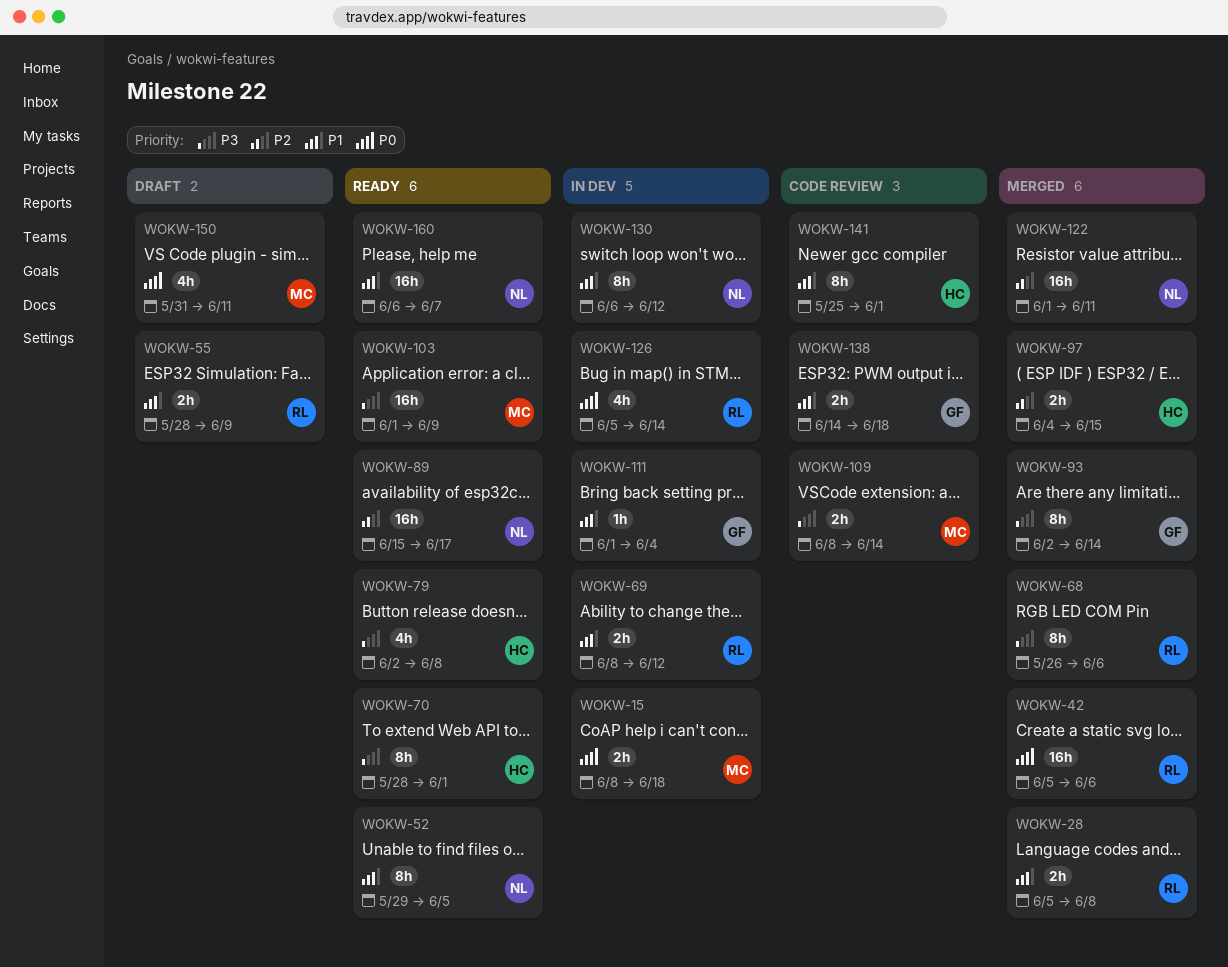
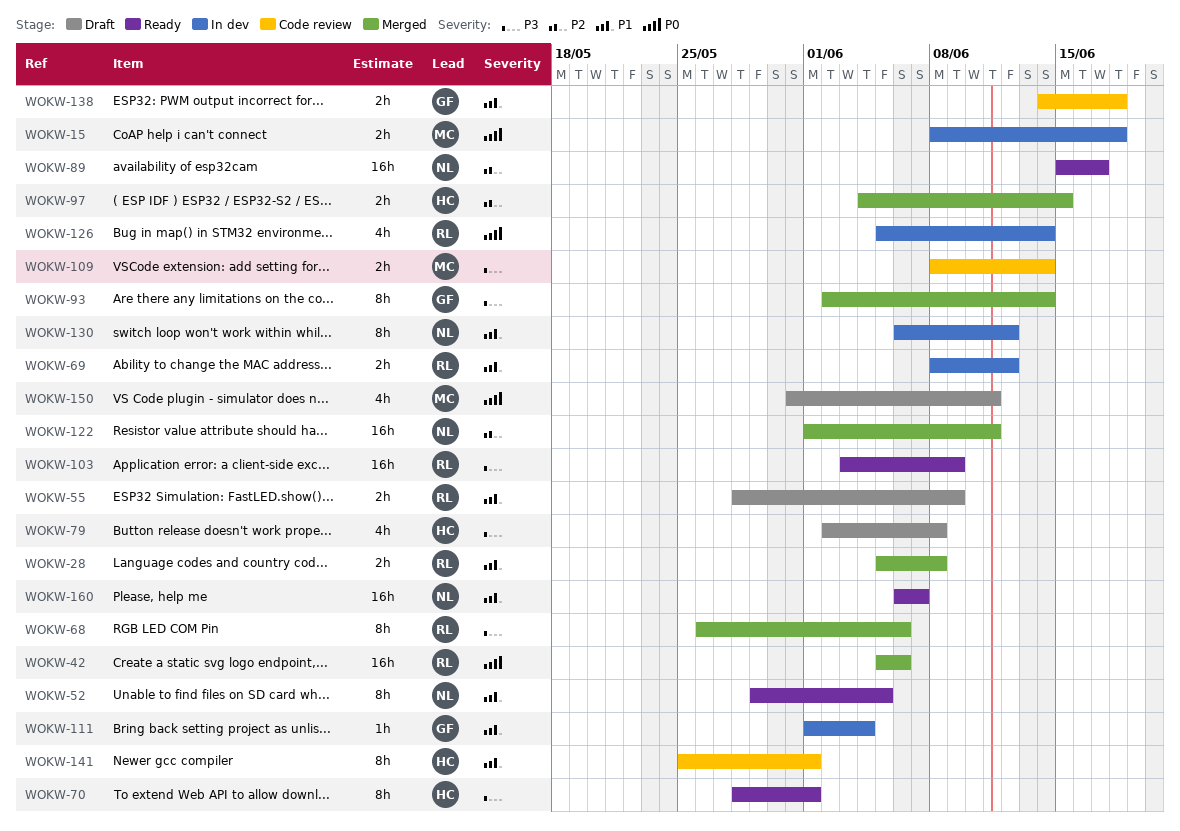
WOKW-79, status: Ready -> Draft
WOKW-103, owner: MC -> RL
WOKW-103, start: Jun 1 -> Jun 3

